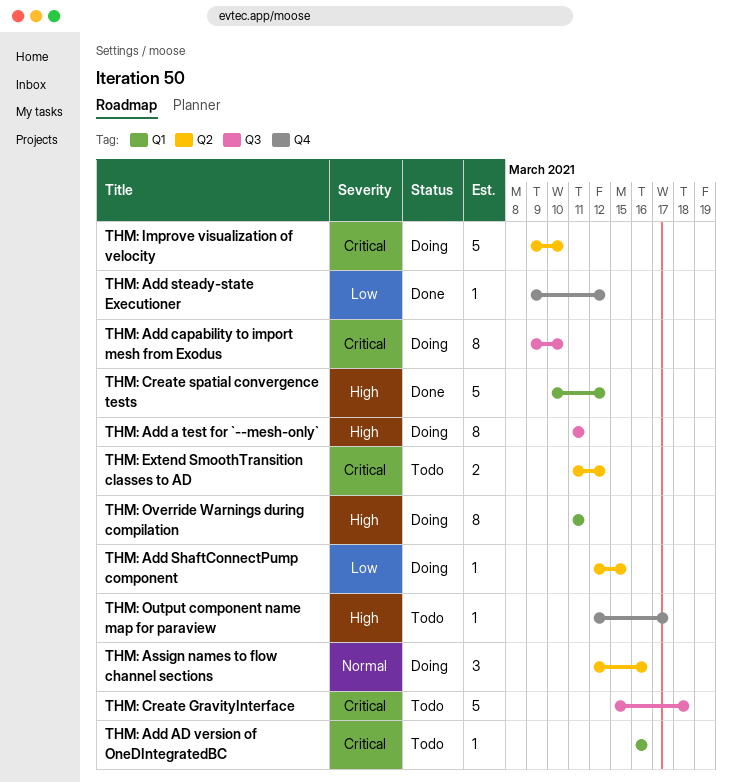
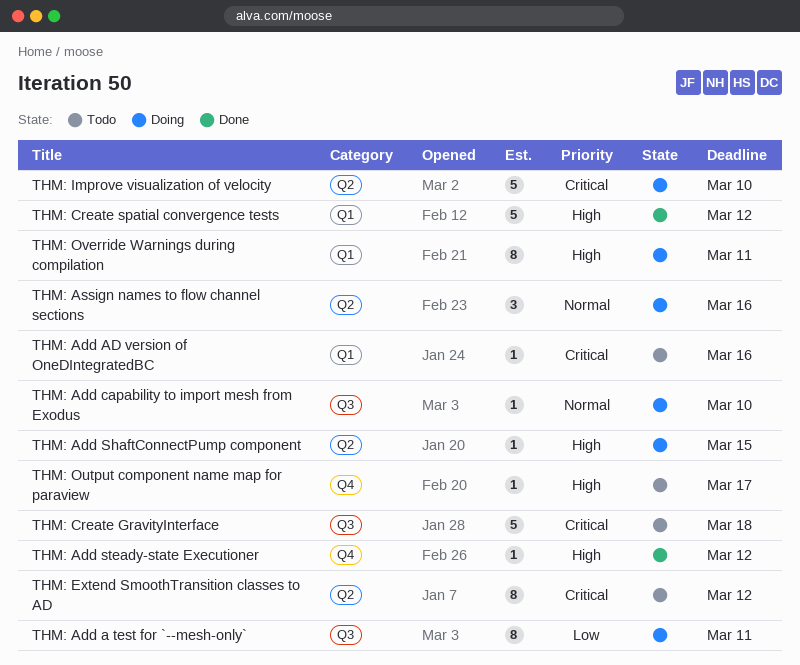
THM: Add a test for `--mesh-only`, priority: High -> Low
THM: Add capability to import mesh from Exodus, priority: Critical -> Normal
THM: Add capability to import mesh from Exodus, estimate: 8 -> 1
THM: Add ShaftConnectPump component, priority: Low -> High
THM: Add steady-state Executioner, priority: Low -> High
THM: Extend SmoothTransition classes to AD, estimate: 2 -> 8

